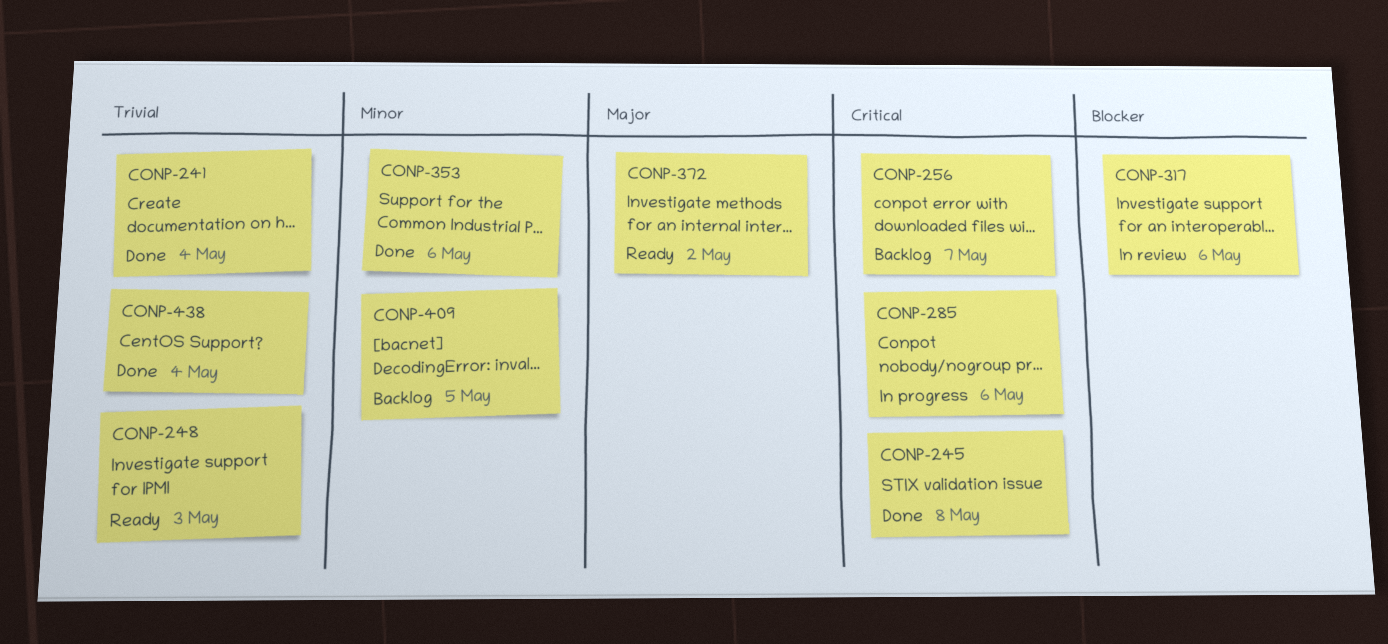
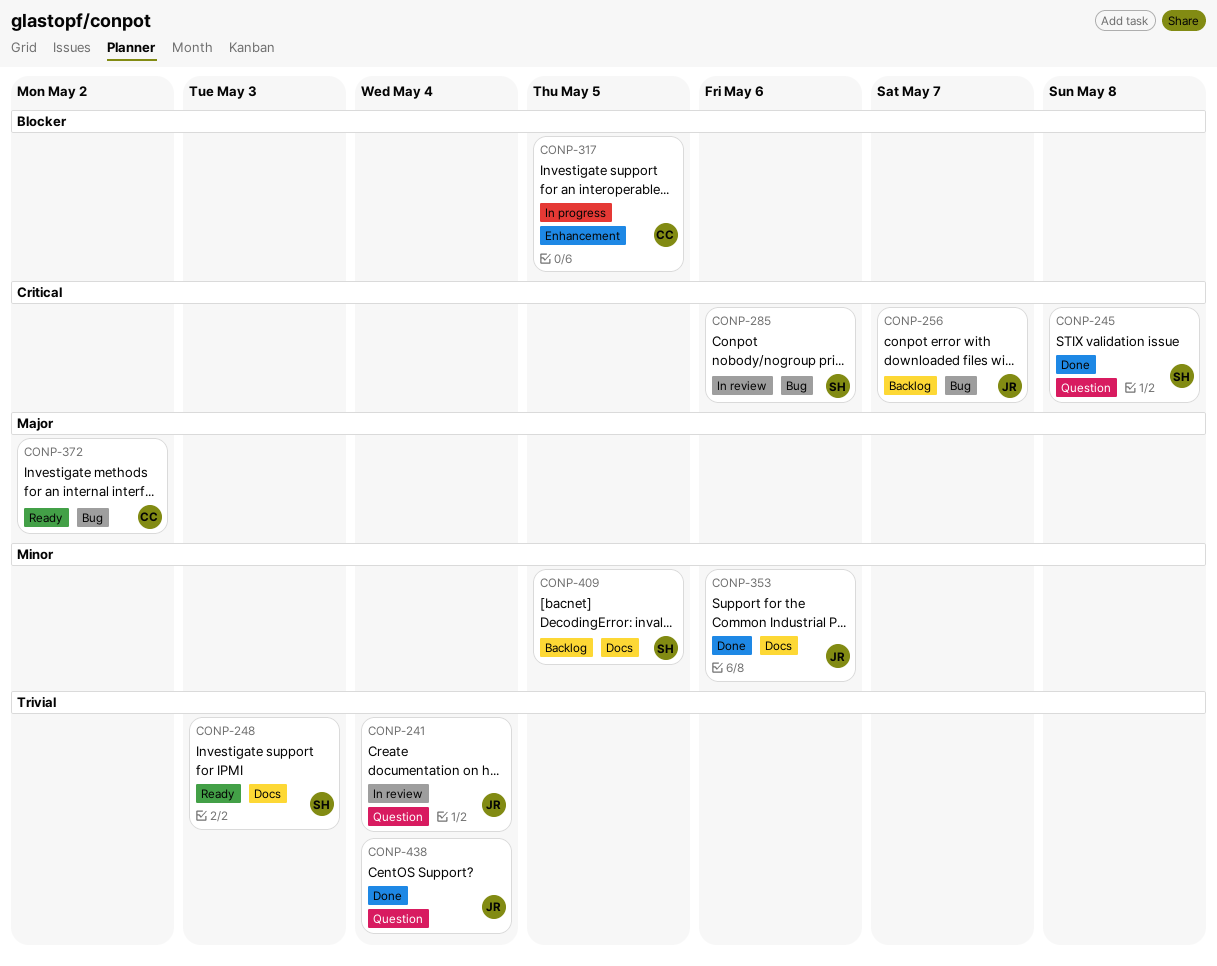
CONP-241, status: Done -> In review
CONP-285, status: In progress -> In review
CONP-317, status: In review -> In progress
CONP-317, due: May 6 -> May 5

